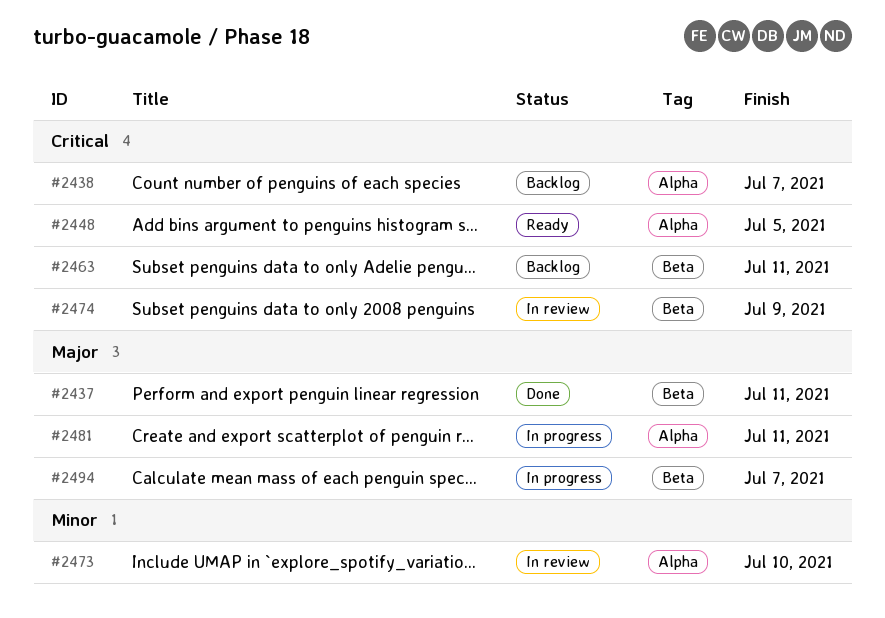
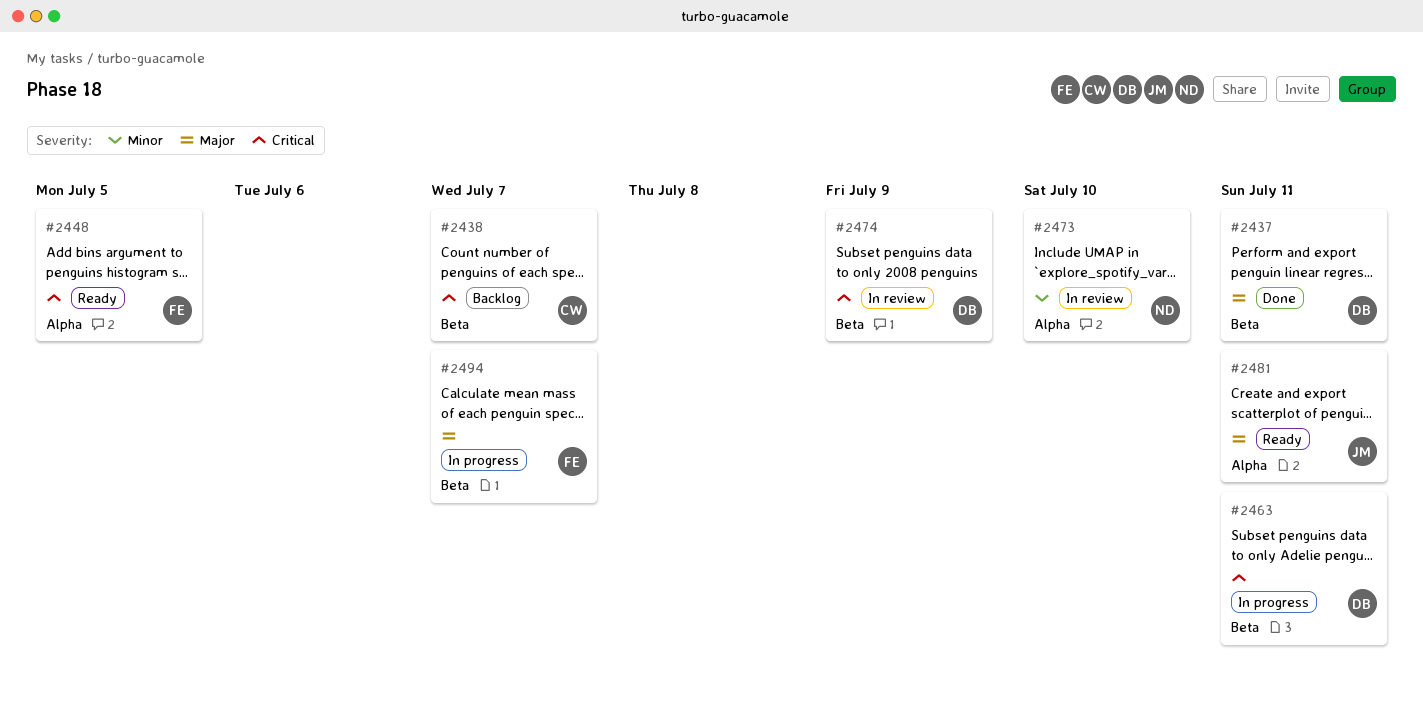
#2438, label: Alpha -> Beta
#2463, status: Backlog -> In progress
#2481, status: In progress -> Ready

